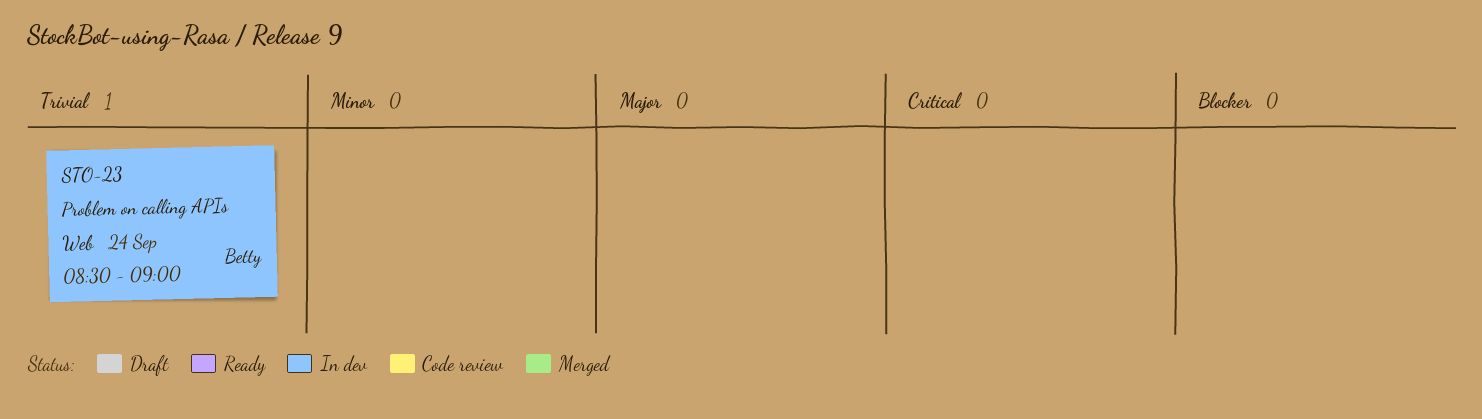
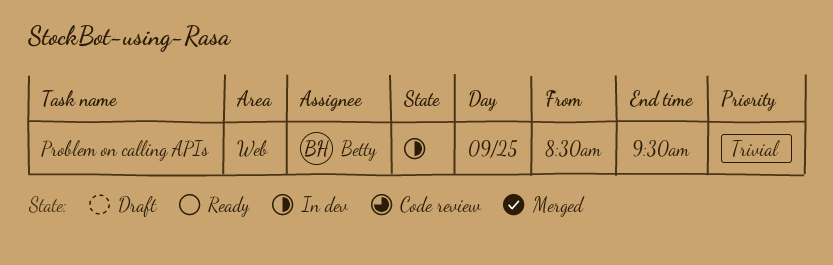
Problem on calling APIs, day: Sep 24 -> Sep 25
Problem on calling APIs, ends: 09:00 -> 09:30

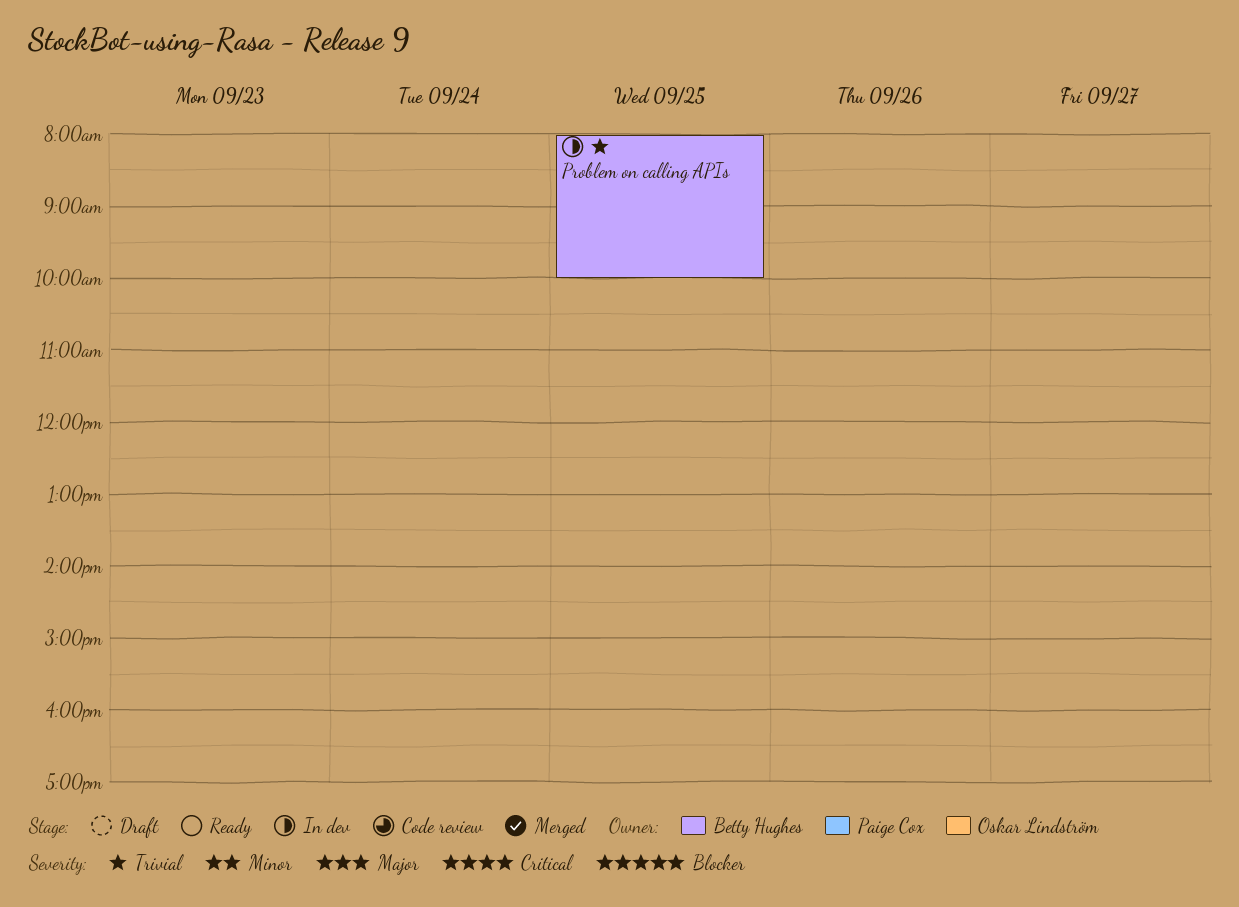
Problem on calling APIs, begins: 08:30 -> 08:00
Problem on calling APIs, ends: 09:30 -> 10:00

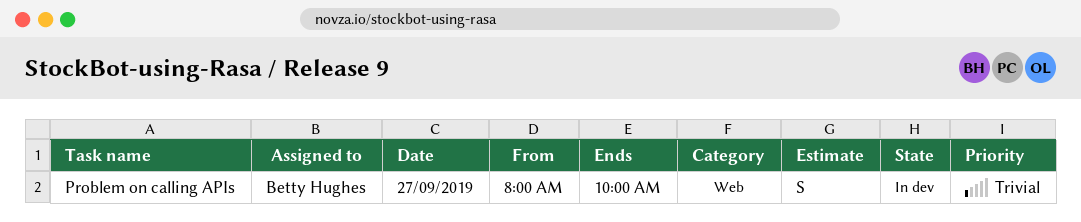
Problem on calling APIs, day: Sep 25 -> Sep 27

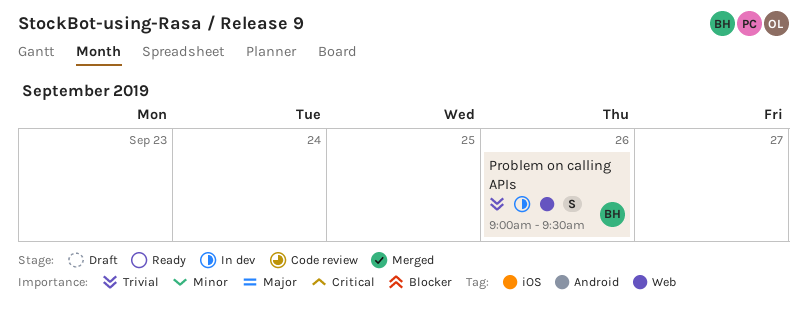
Problem on calling APIs, day: Sep 27 -> Sep 26
Problem on calling APIs, begins: 08:00 -> 09:00
Problem on calling APIs, ends: 10:00 -> 09:30

